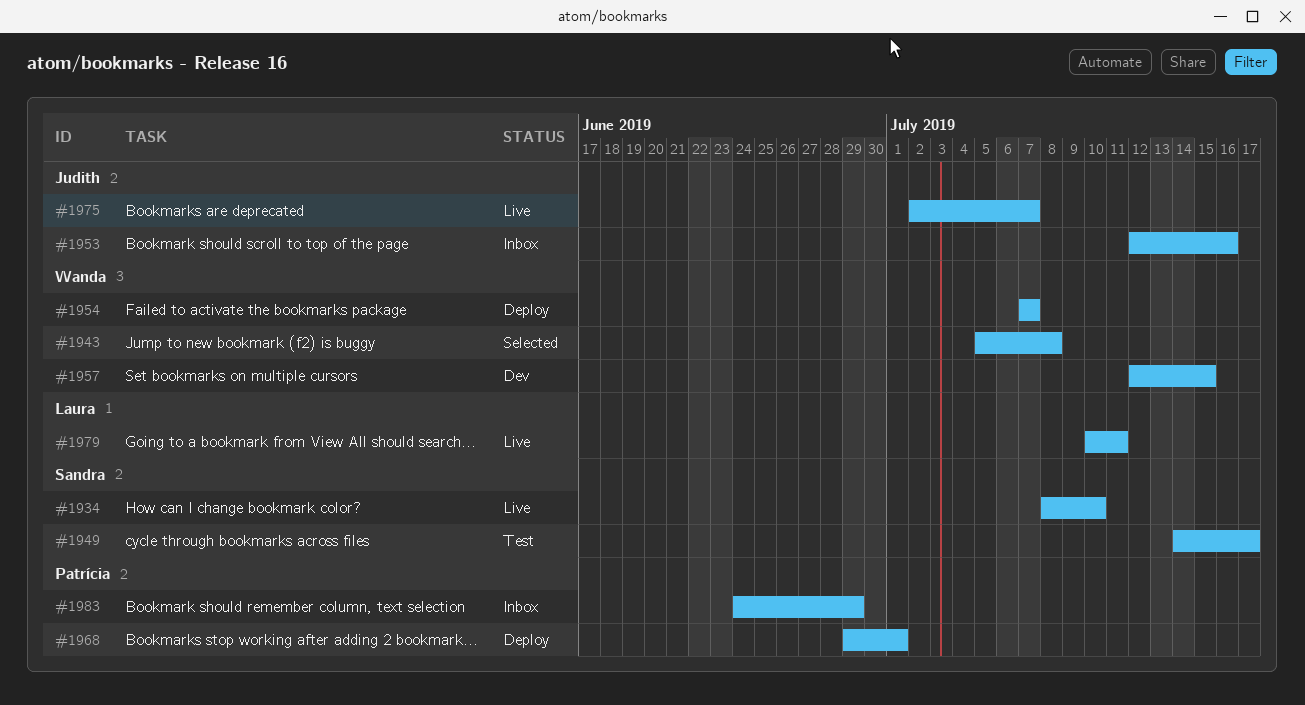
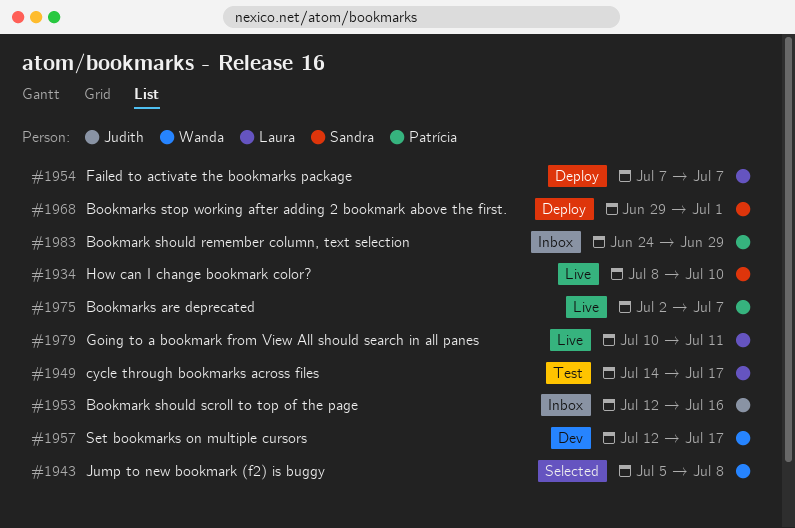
#1949, owner: Sandra -> Laura
#1954, owner: Wanda -> Laura
#1957, due: Jul 15 -> Jul 17
#1968, owner: Patrícia -> Sandra
#1975, owner: Judith -> Patrícia

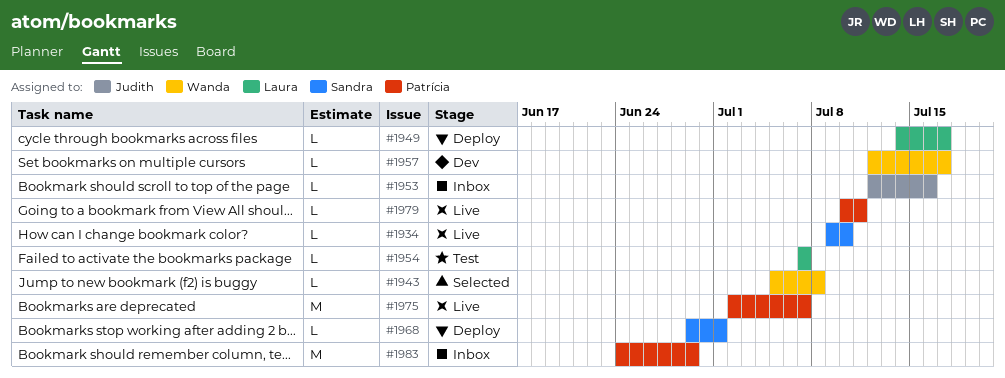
#1934, start: Jul 8 -> Jul 9
#1949, status: Test -> Deploy
#1954, status: Deploy -> Test
#1979, owner: Laura -> Patrícia

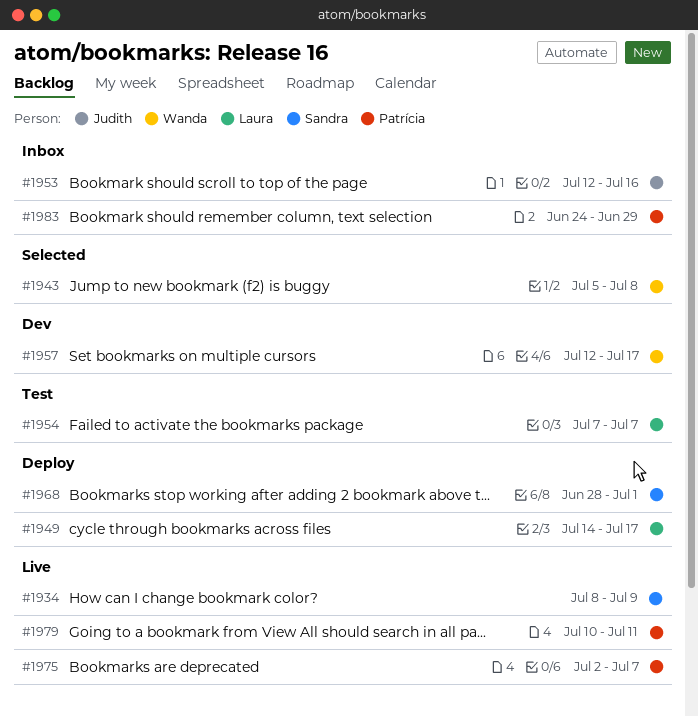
#1934, start: Jul 9 -> Jul 8
#1934, due: Jul 10 -> Jul 9
#1968, start: Jun 29 -> Jun 28

